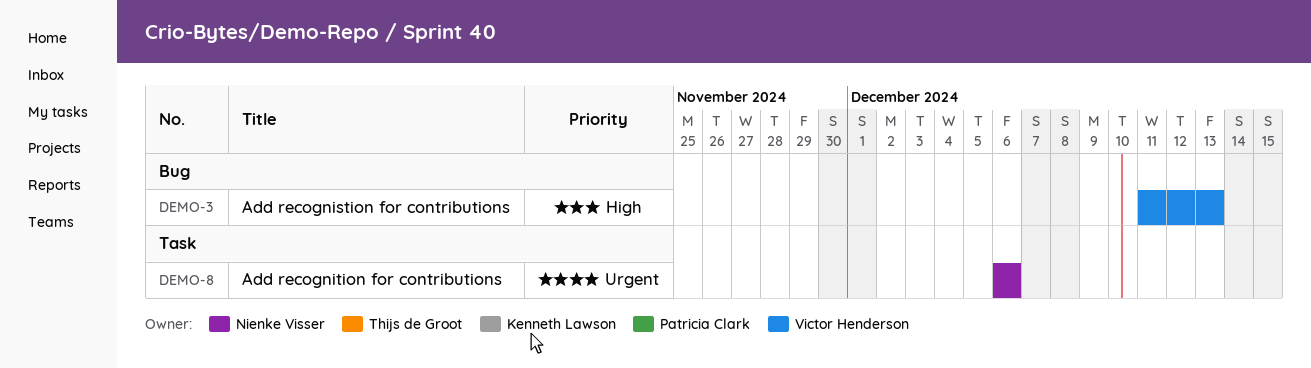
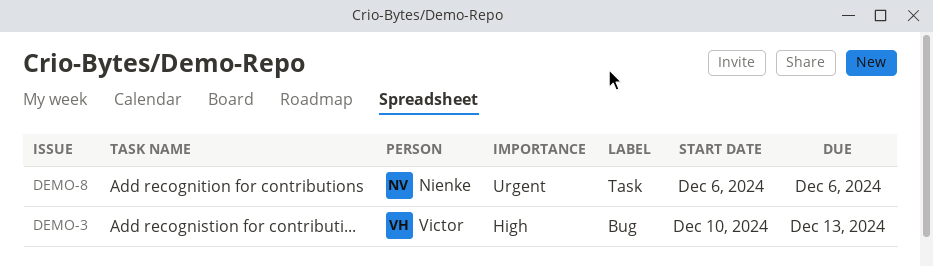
DEMO-3, start: Dec 11 -> Dec 10

